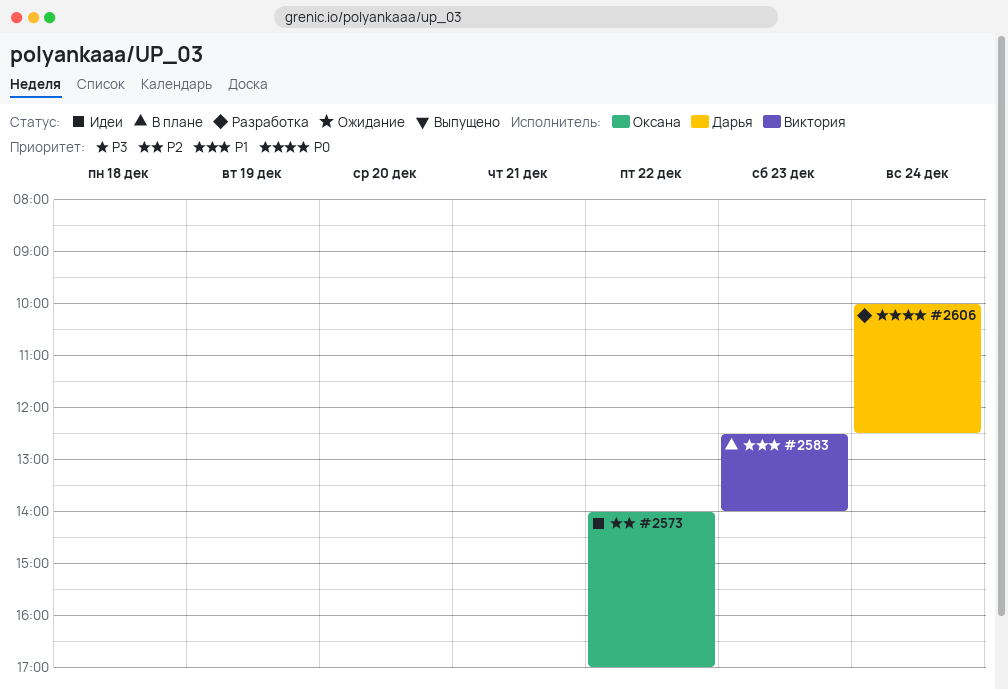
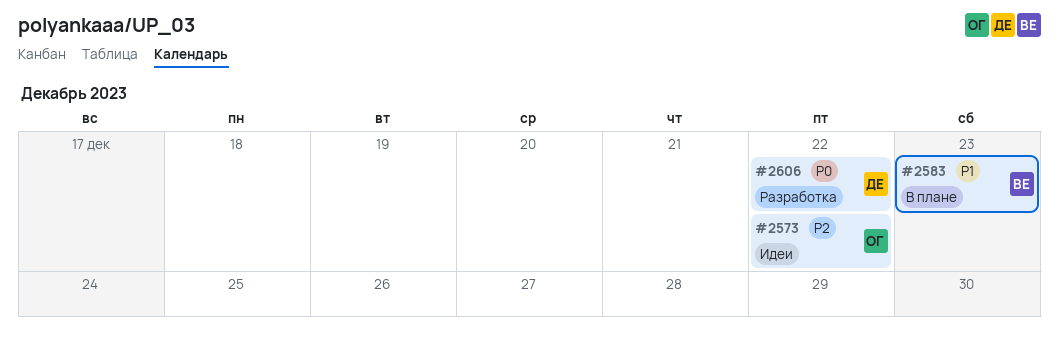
#2606, day: Dec 24 -> Dec 22

